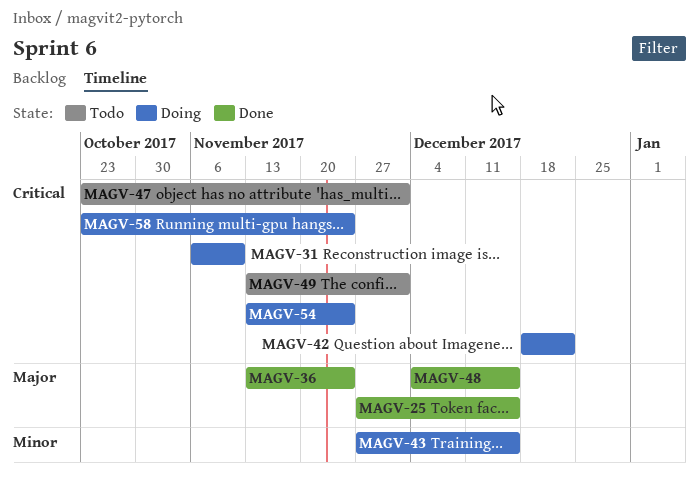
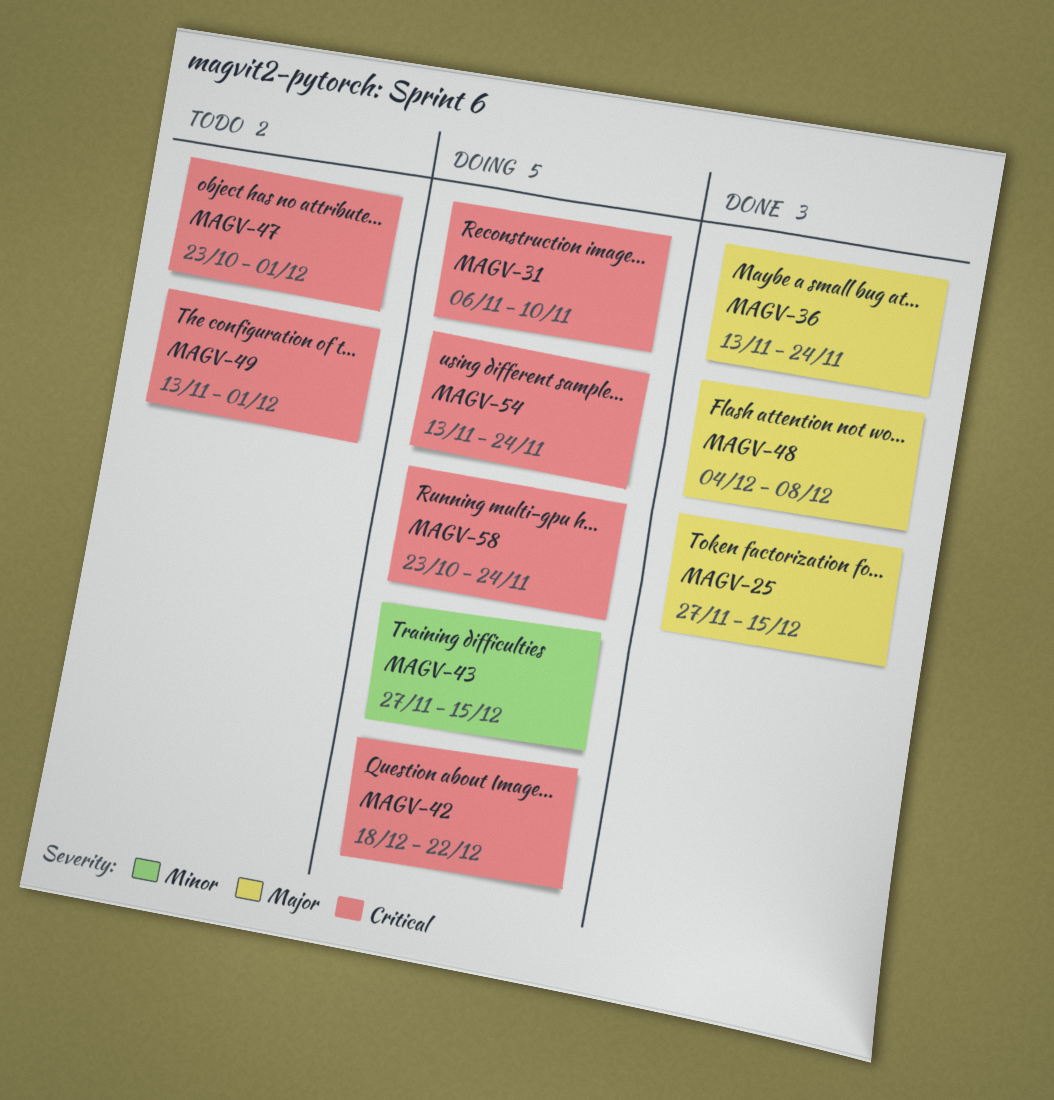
MAGV-48, due: Dec 15 -> Dec 8

